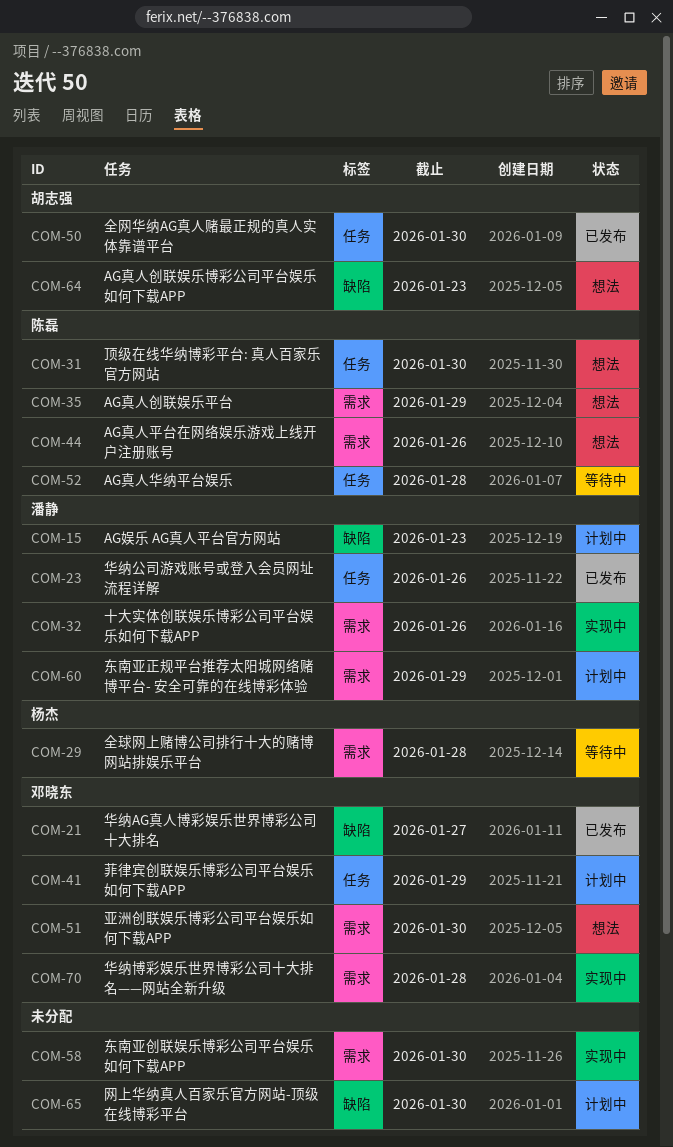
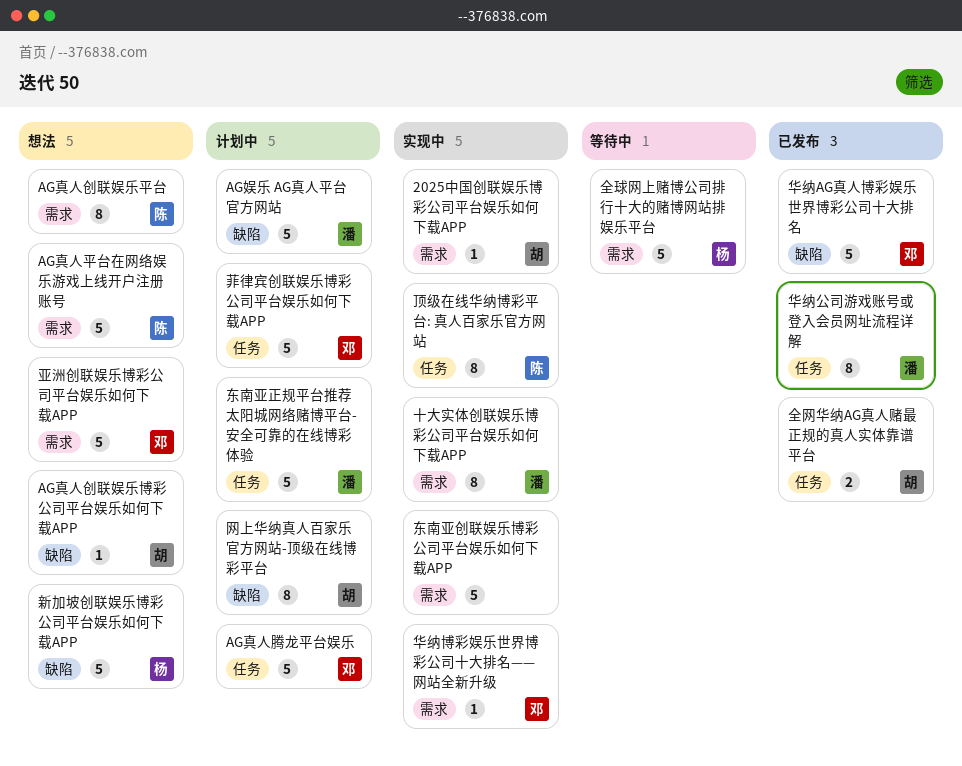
2025中国创联娱乐博彩公司平台娱乐如何下载APP: none -> present
AG真人华纳平台娱乐: present -> none
AG真人腾龙平台娱乐: none -> present
东南亚正规平台推荐太阳城网络赌博平台- 安全可靠的在线博彩体验, label: 需求 -> 任务
新加坡创联娱乐博彩公司平台娱乐如何下载APP: none -> present
网上华纳真人百家乐官方网站-顶级在线博彩平台, owner: none -> 胡志强
顶级在线华纳博彩平台: 真人百家乐官方网站, status: 想法 -> 实现中

